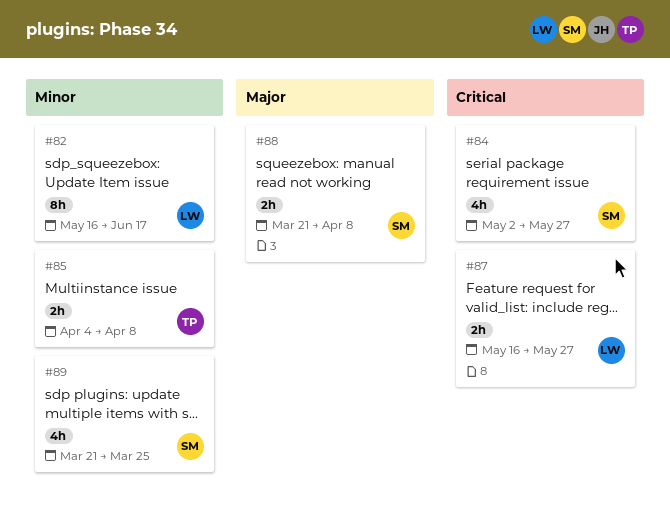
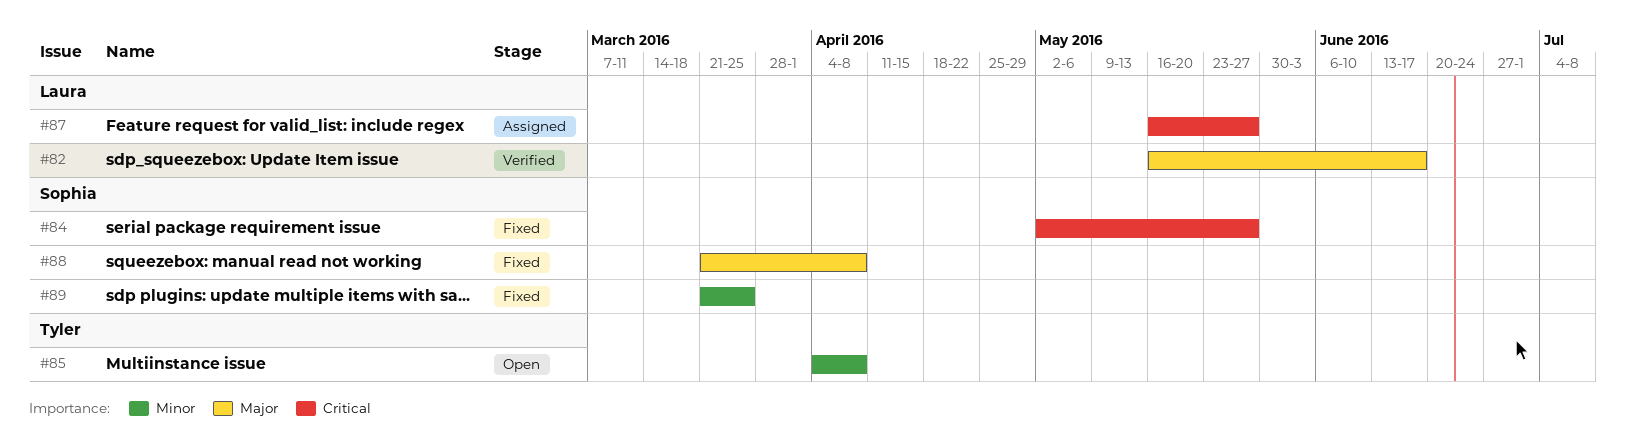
#82, priority: Minor -> Major

